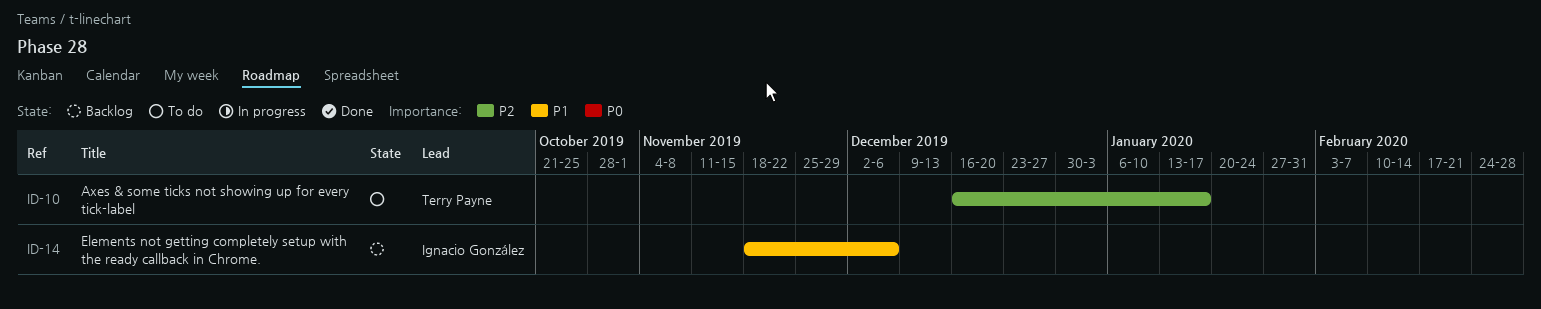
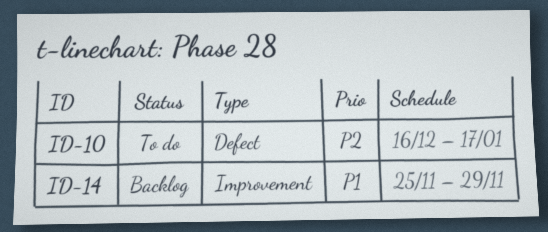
ID-14, start: Nov 18 -> Nov 25
ID-14, due: Dec 6 -> Nov 29

